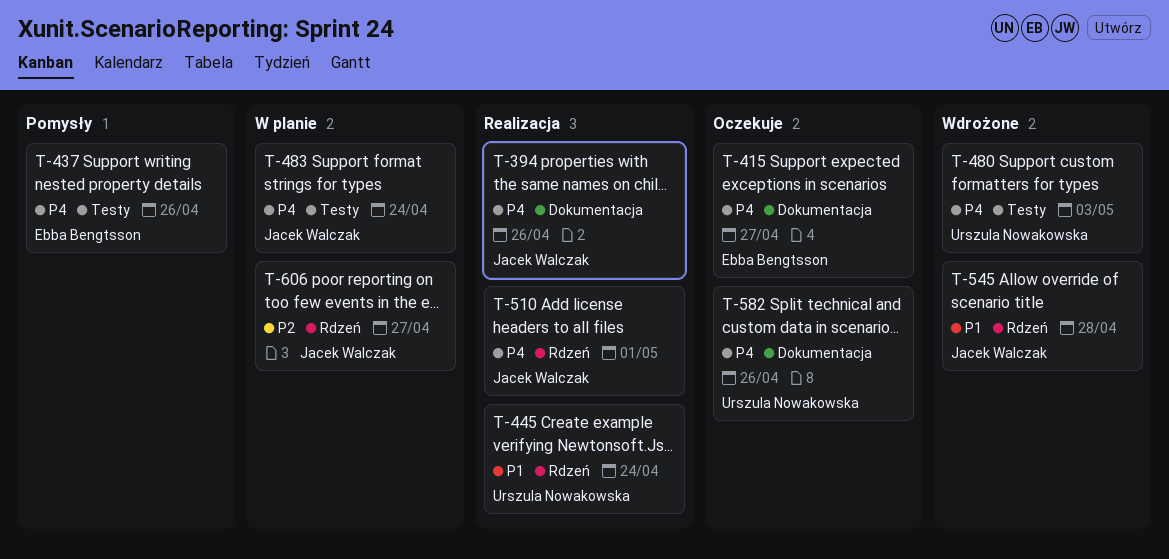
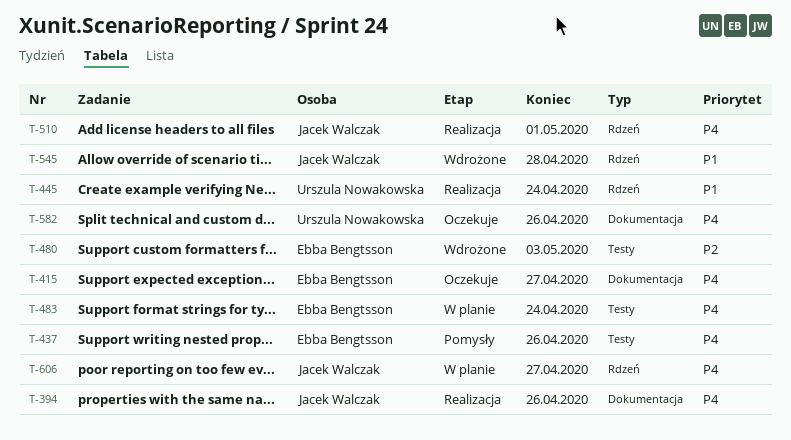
T-480, owner: Urszula Nowakowska -> Ebba Bengtsson
T-480, priority: P4 -> P2
T-483, owner: Jacek Walczak -> Ebba Bengtsson
T-606, priority: P2 -> P4

